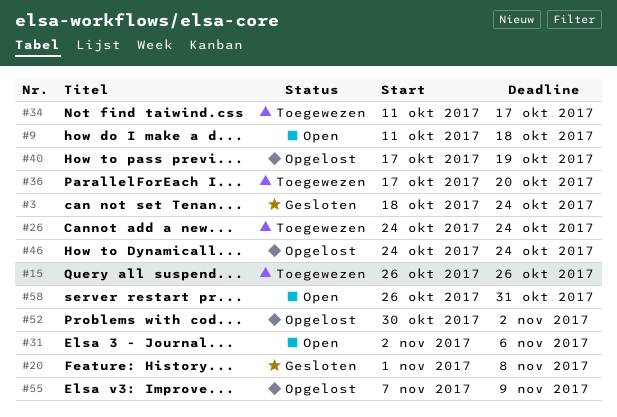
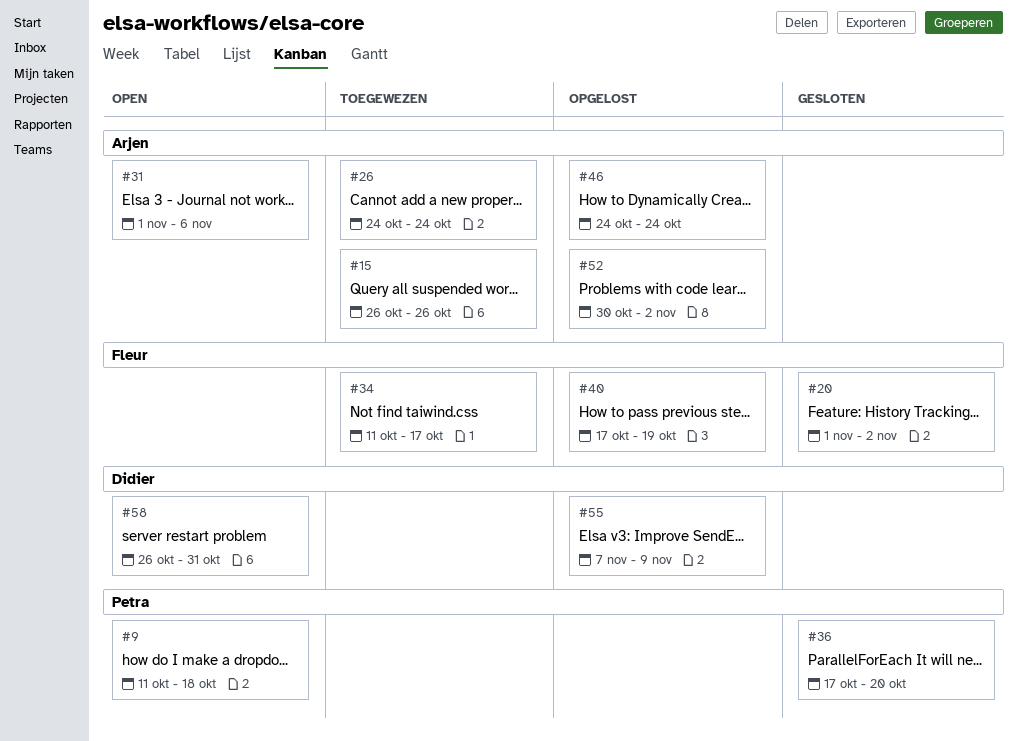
#3: present -> none
#20, due: Nov 8 -> Nov 2
#31, start: Nov 2 -> Nov 1
#36, status: Toegewezen -> Gesloten

